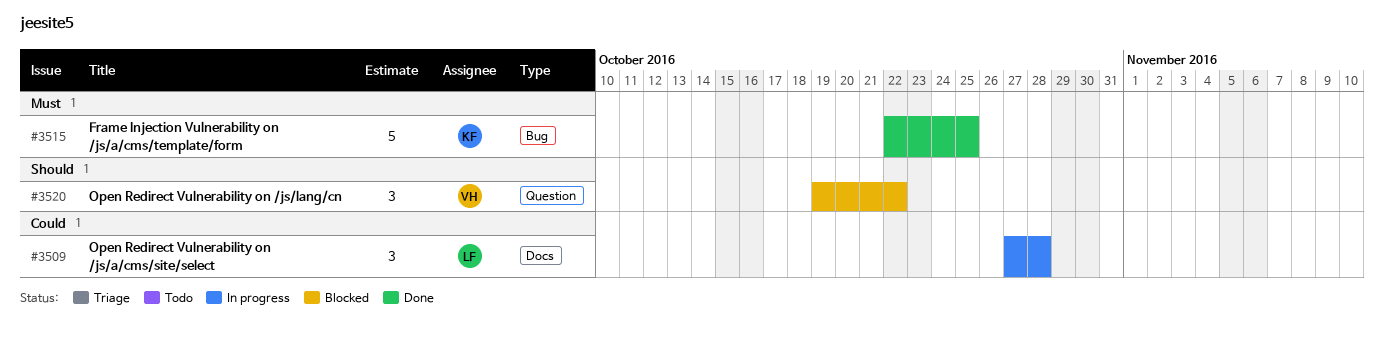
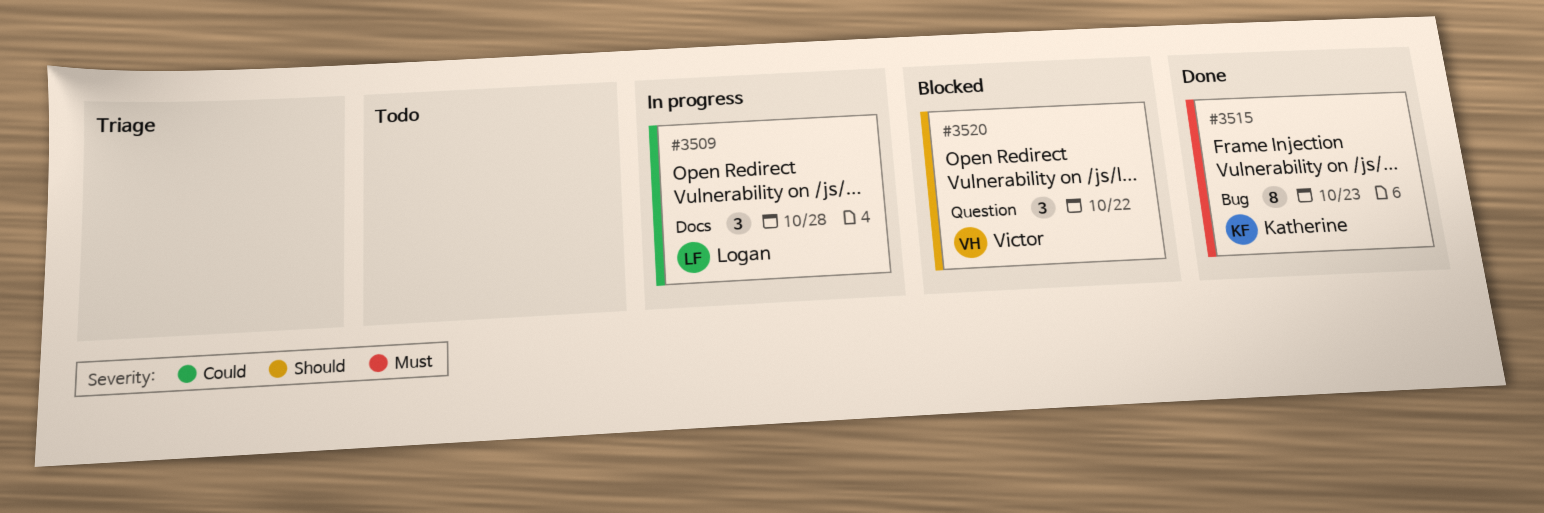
#3515, estimate: 5 -> 8
#3515, due: Oct 25 -> Oct 23

